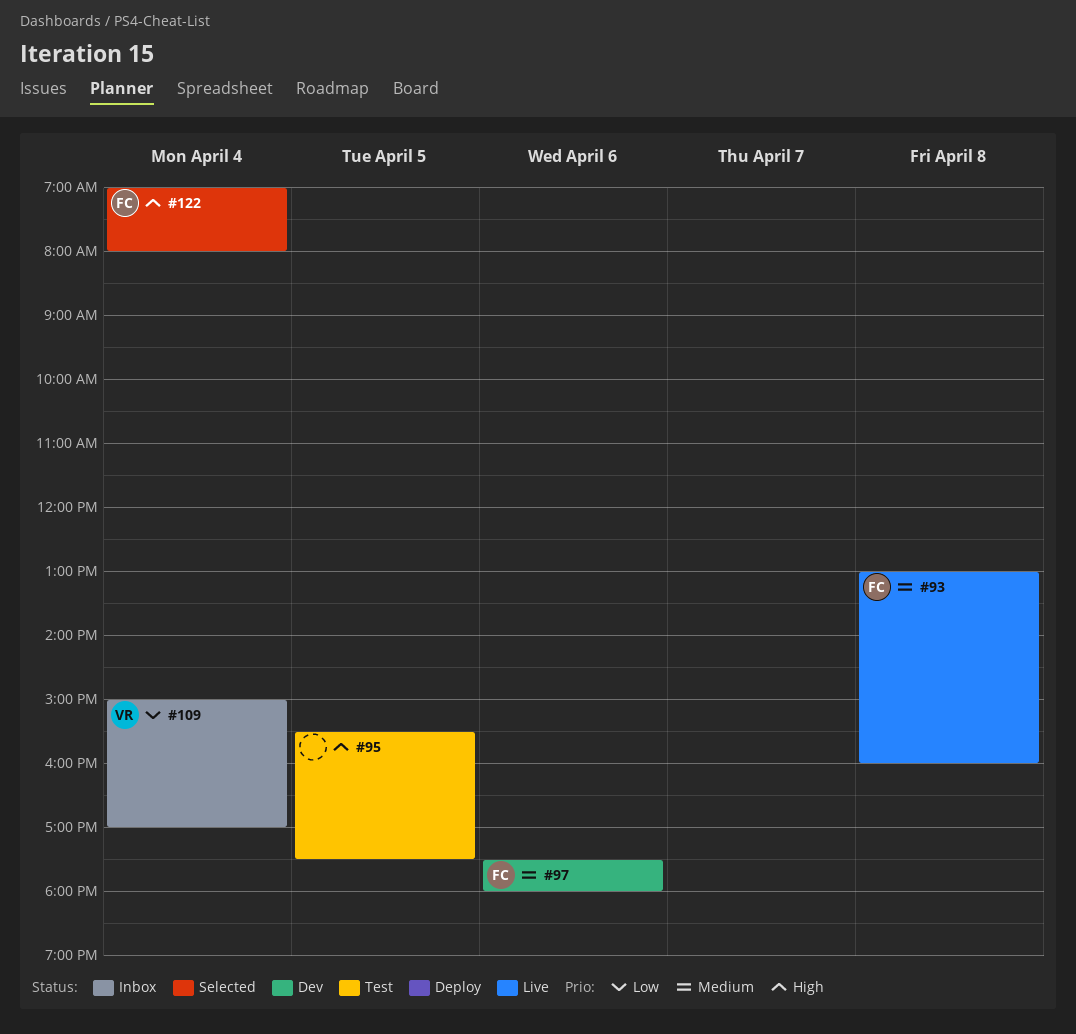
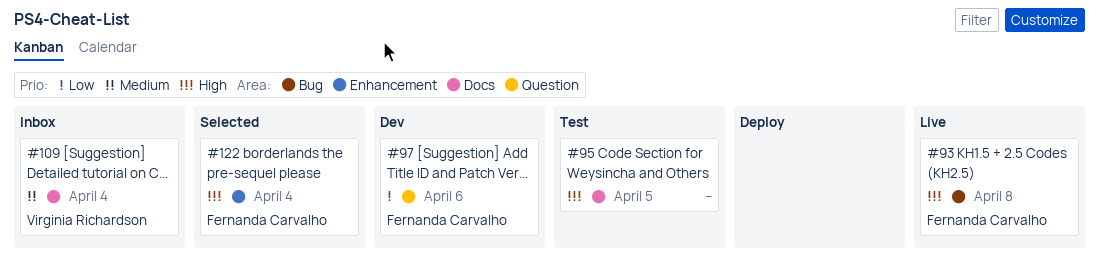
#93, priority: Medium -> High
#97, priority: Medium -> Low
#109, priority: Low -> Medium

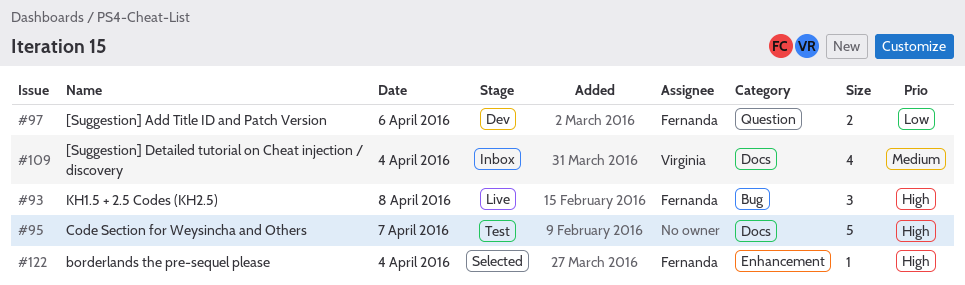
#95, day: Apr 5 -> Apr 7

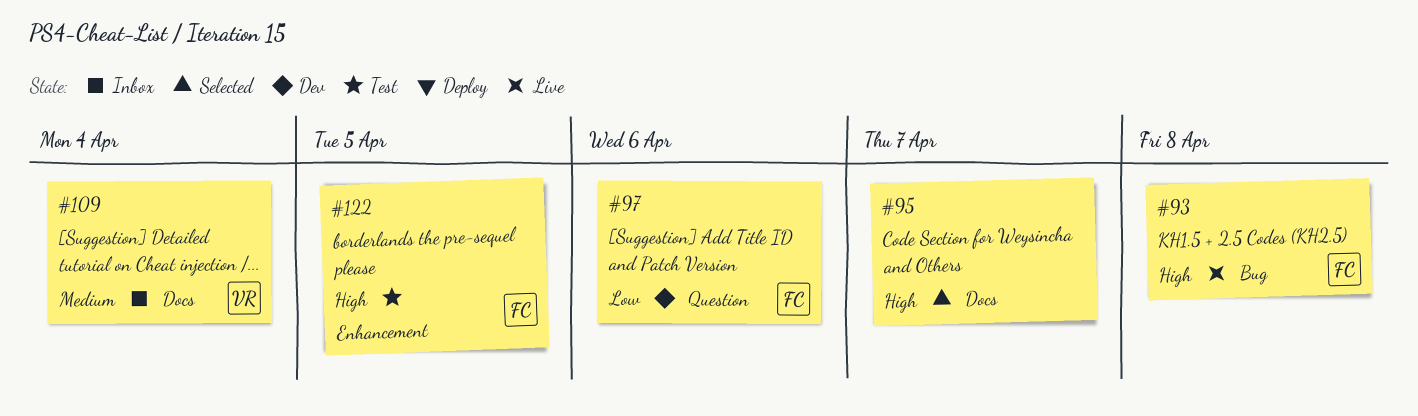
#95, status: Test -> Selected
#122, status: Selected -> Test
#122, day: Apr 4 -> Apr 5

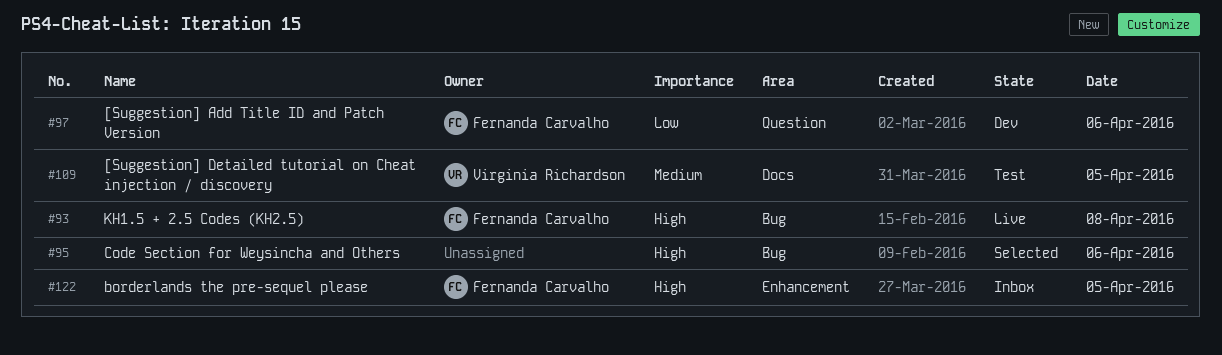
#95, label: Docs -> Bug
#95, day: Apr 7 -> Apr 6
#109, status: Inbox -> Test
#109, day: Apr 4 -> Apr 5
#122, status: Test -> Inbox

